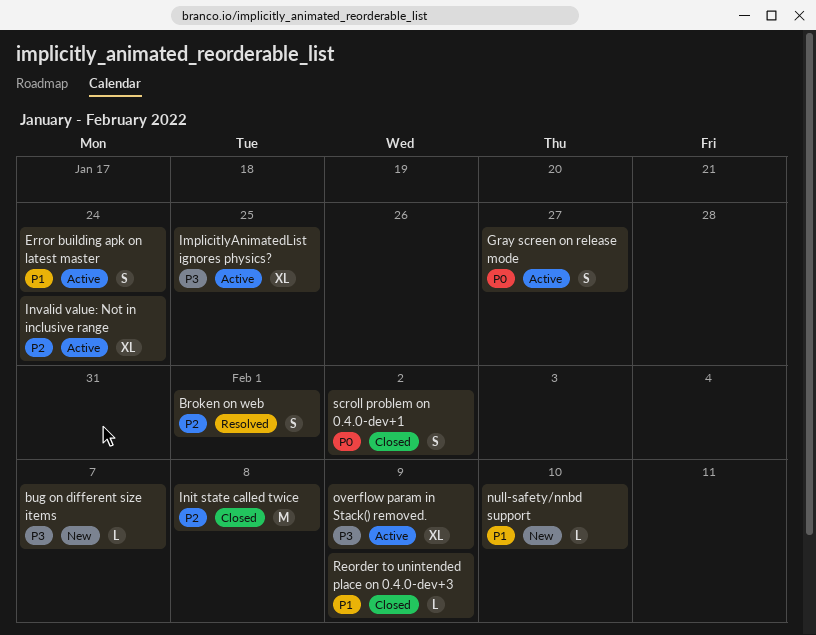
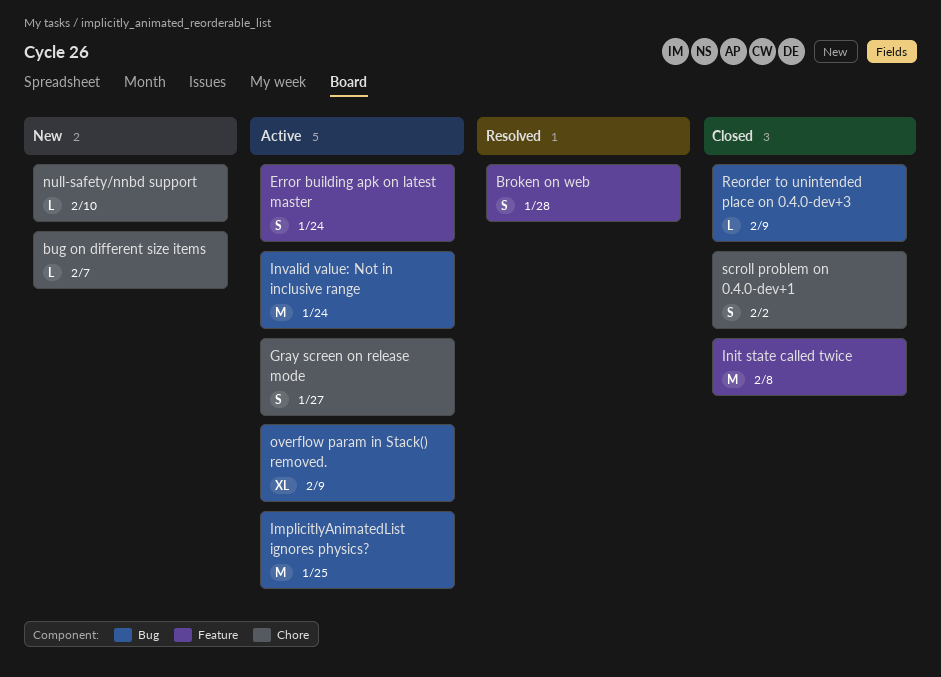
Broken on web, due: Feb 1 -> Jan 28
ImplicitlyAnimatedList ignores physics?, estimate: XL -> M
Invalid value: Not in inclusive range, estimate: XL -> M

